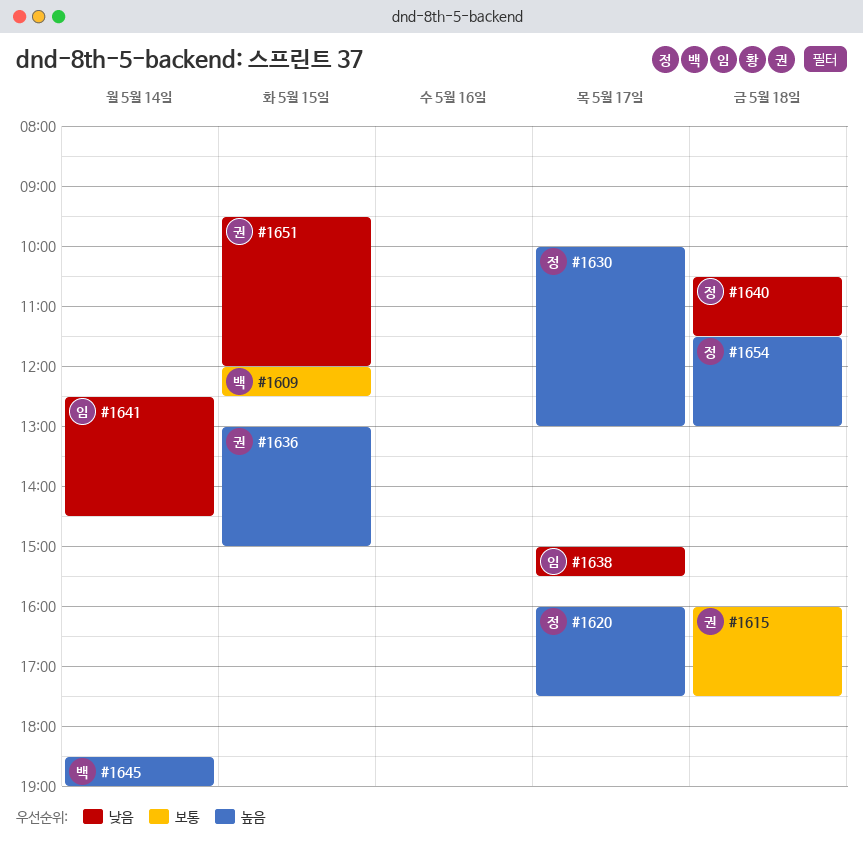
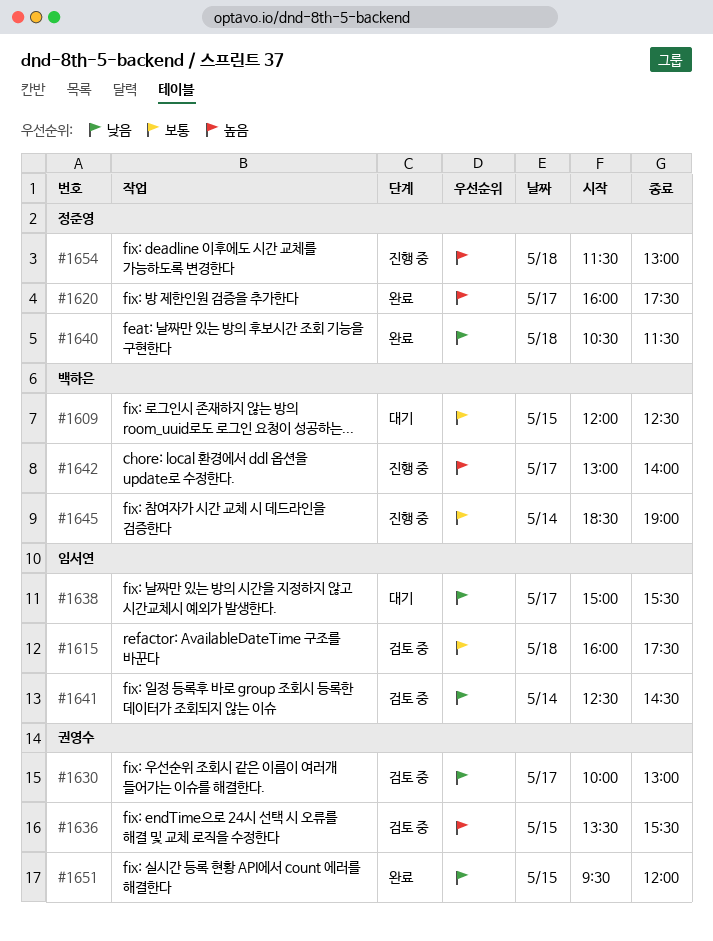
#1615, owner: 권영수 -> 임서연
#1630, owner: 정준영 -> 권영수
#1630, priority: 높음 -> 낮음
#1636, begins: 13:00 -> 13:30
#1636, ends: 15:00 -> 15:30
#1642: none -> present
#1645, priority: 높음 -> 보통

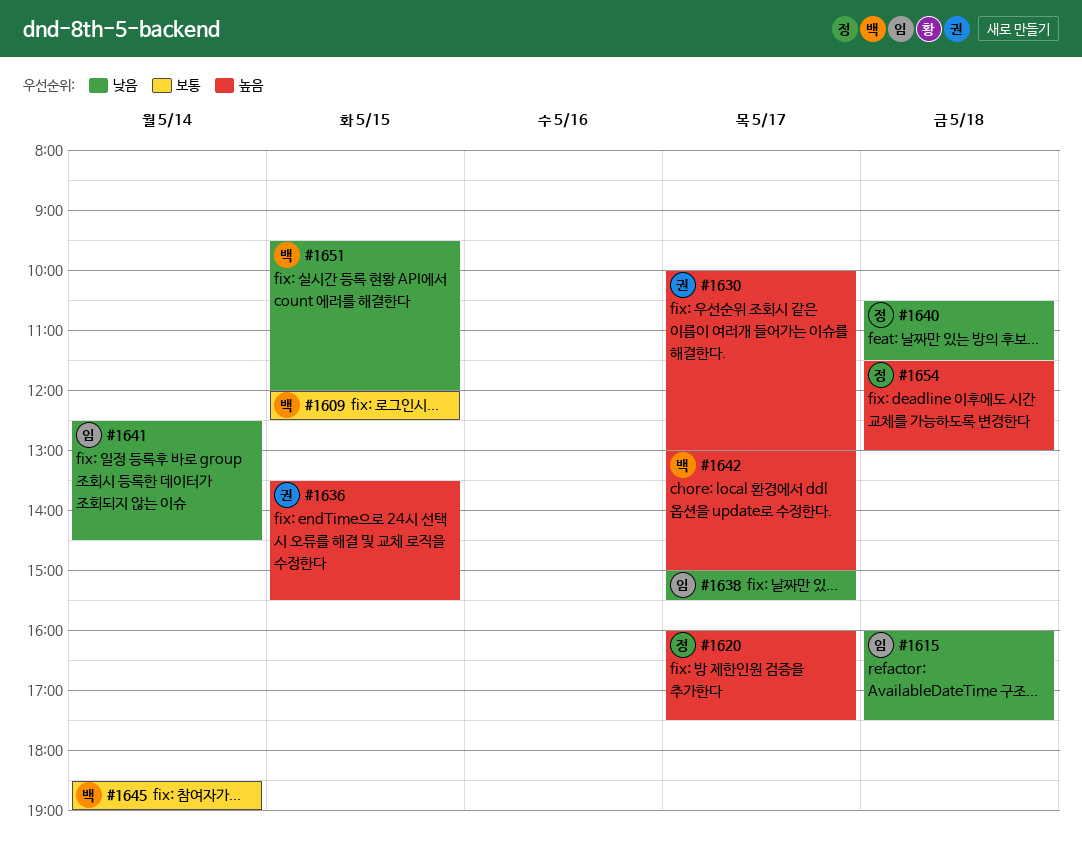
#1615, priority: 보통 -> 낮음
#1630, priority: 낮음 -> 높음
#1642, ends: 14:00 -> 15:00
#1651, owner: 권영수 -> 백하은

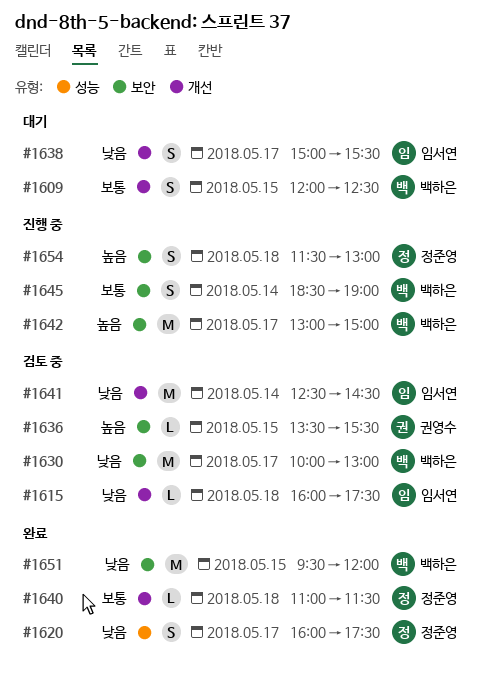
#1620, priority: 높음 -> 낮음
#1630, owner: 권영수 -> 백하은
#1630, priority: 높음 -> 낮음
#1640, priority: 낮음 -> 보통
#1640, begins: 10:30 -> 11:00

